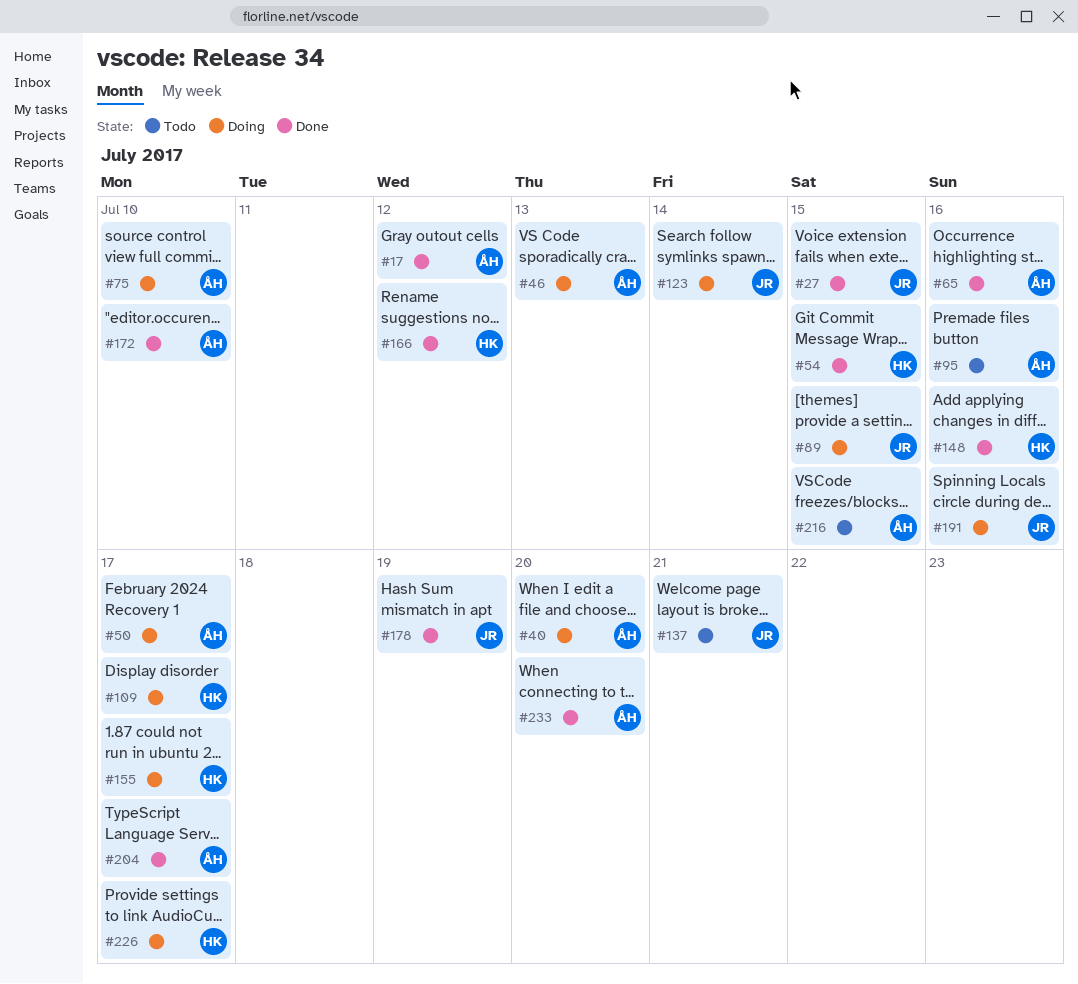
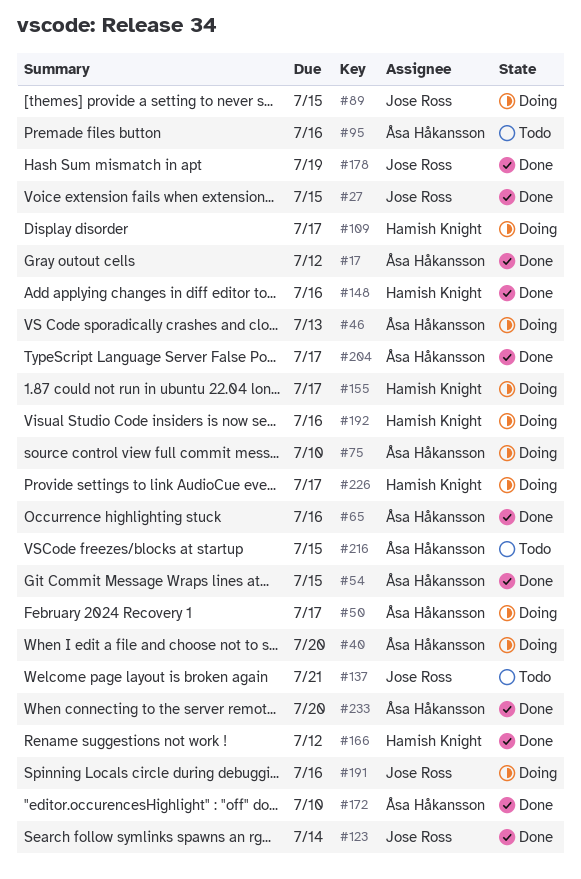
#54, owner: Hamish Knight -> Åsa Håkansson
#123, status: Doing -> Done
#192: none -> present

